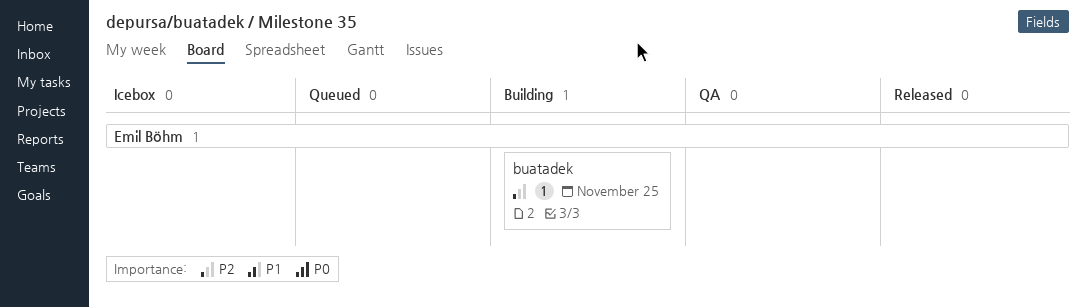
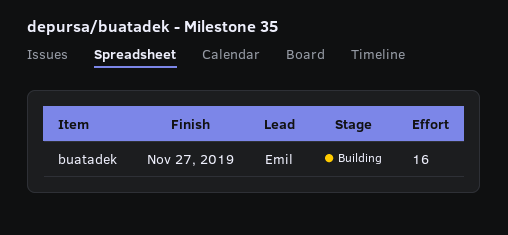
buatadek, estimate: 1 -> 16
buatadek, due: Nov 25 -> Nov 27

